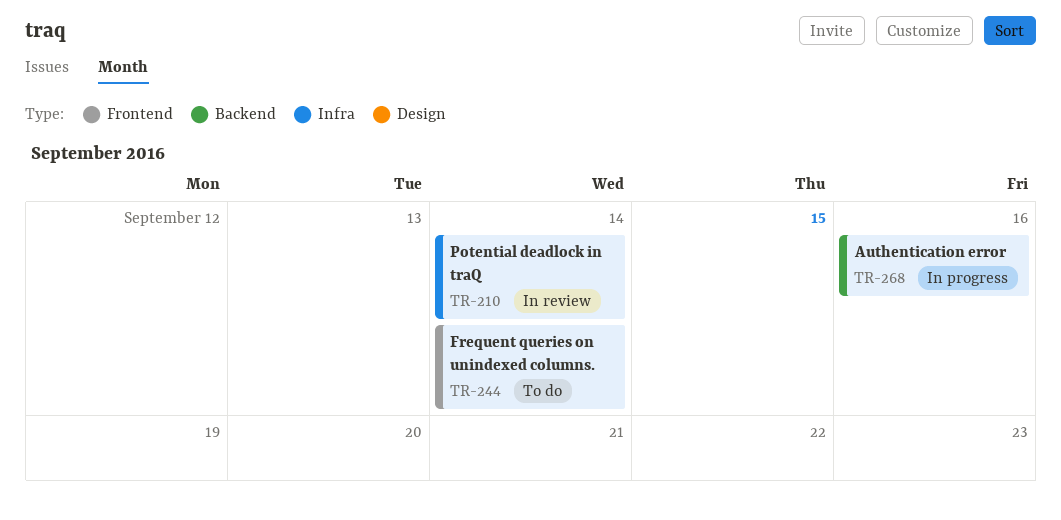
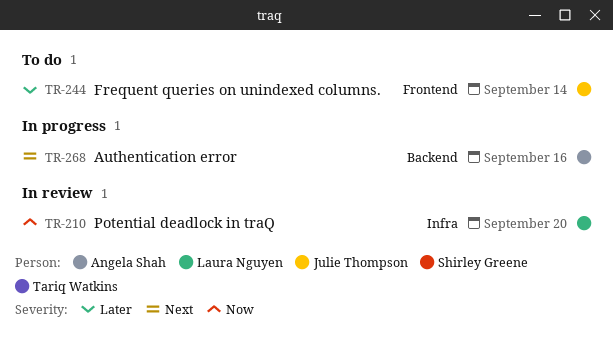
TR-210, due: Sep 14 -> Sep 20

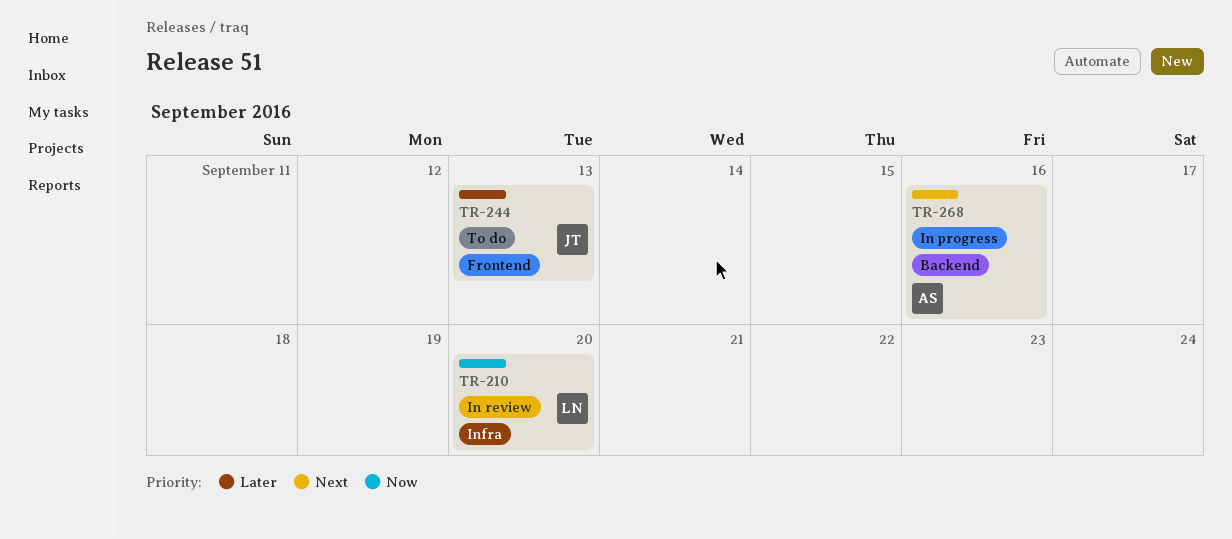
TR-244, due: Sep 14 -> Sep 13

